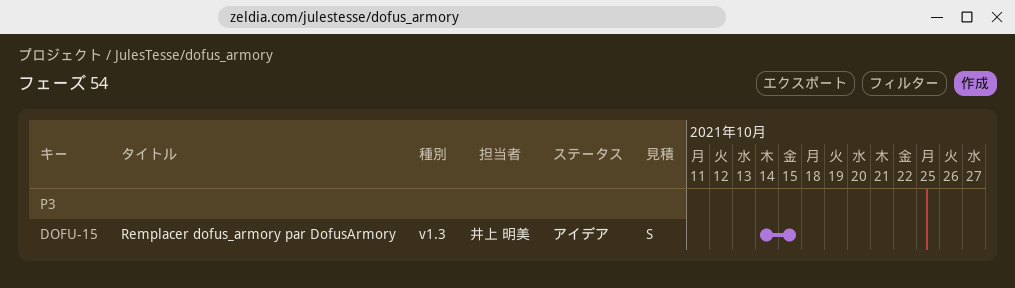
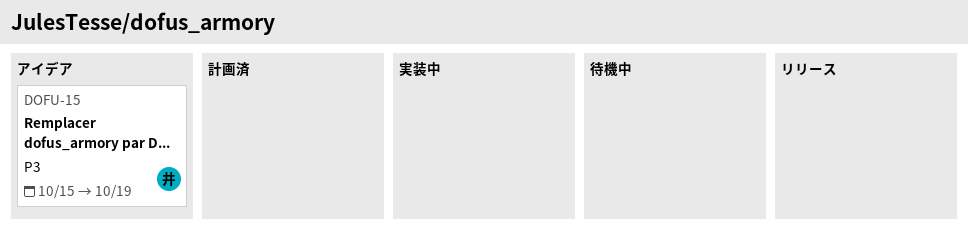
DOFU-15, start: Oct 14 -> Oct 15
DOFU-15, due: Oct 15 -> Oct 19

